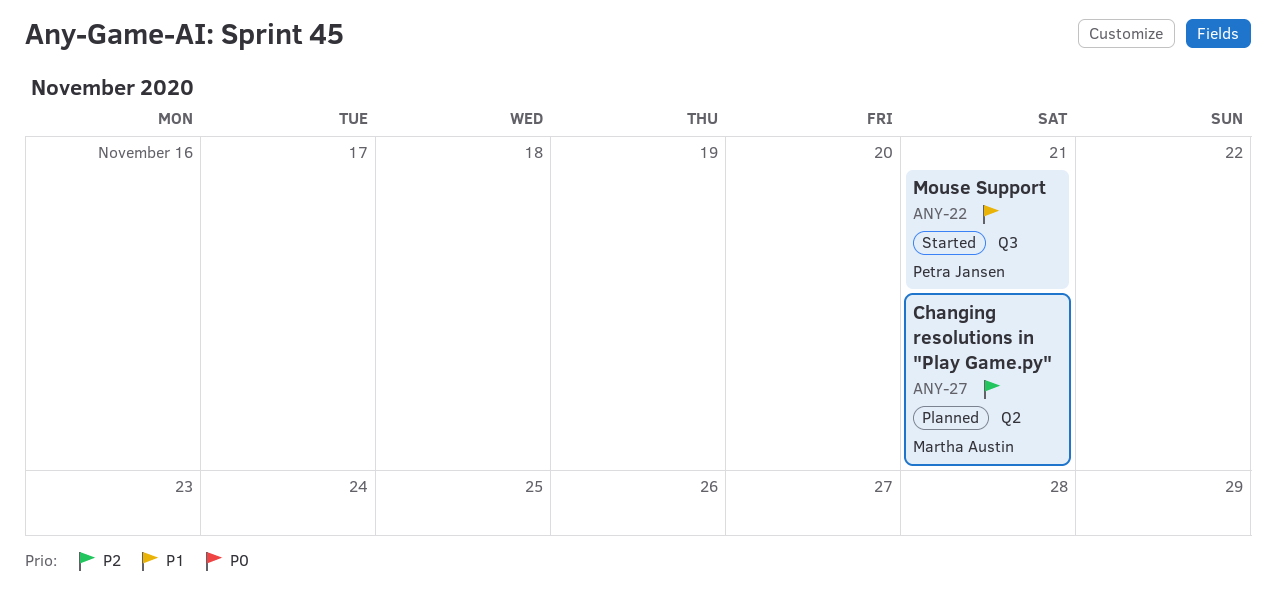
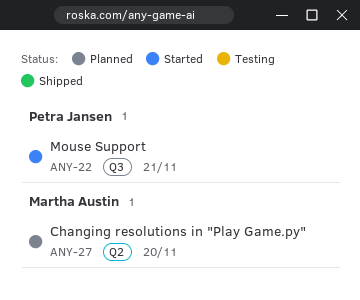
ANY-27, due: Nov 21 -> Nov 20

